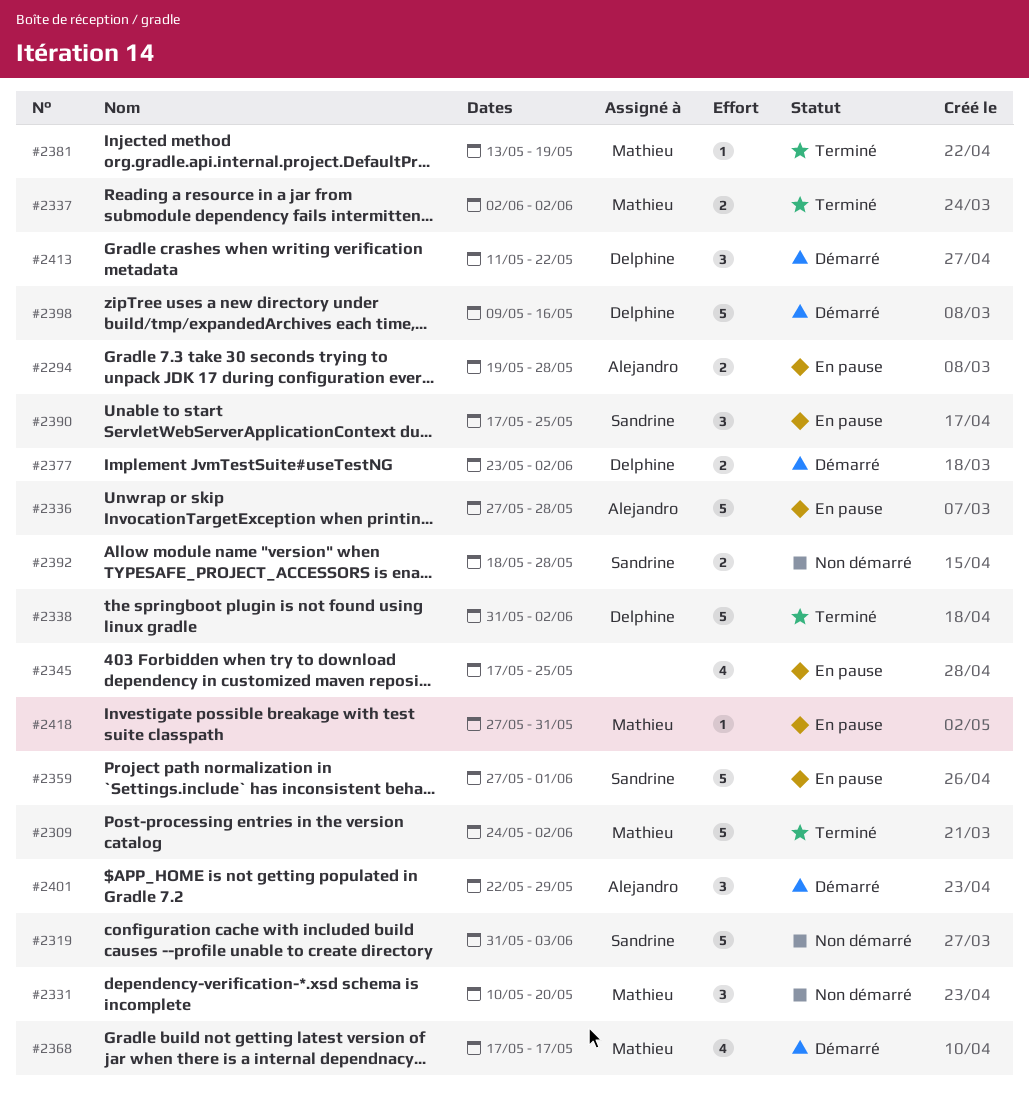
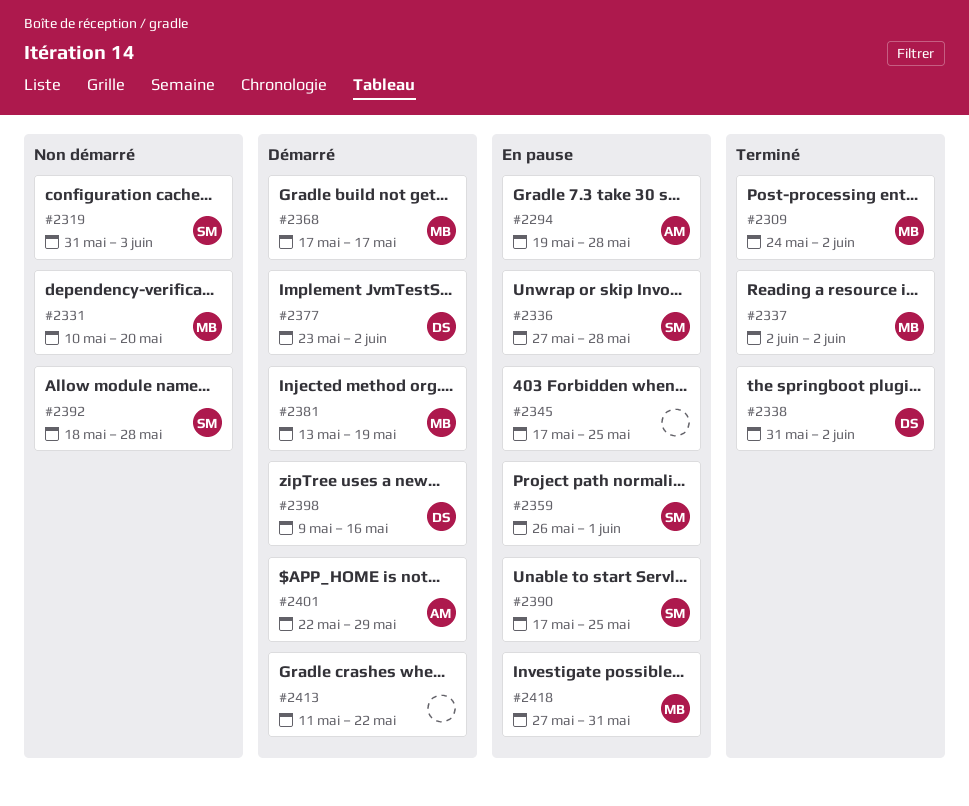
#2336, owner: Alejandro -> Sandrine
#2359, start: May 27 -> May 26
#2381, status: Terminé -> Démarré
#2413, owner: Delphine -> none

